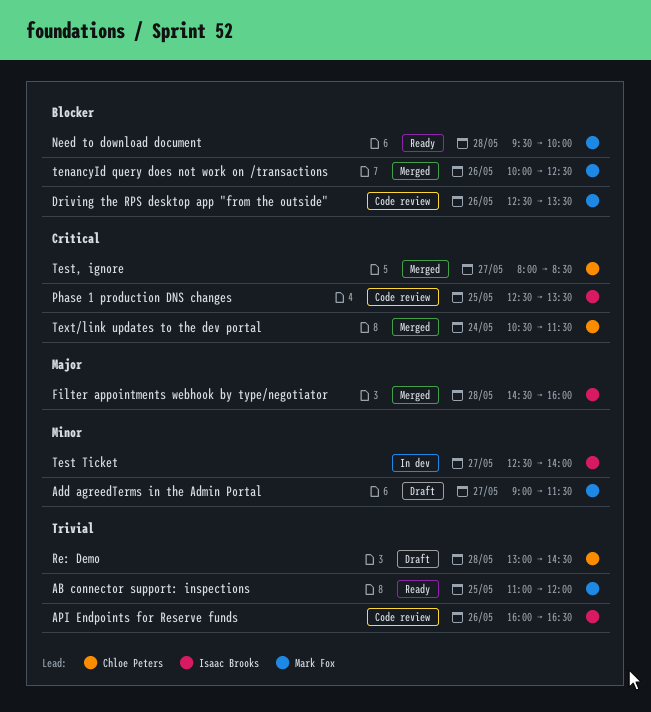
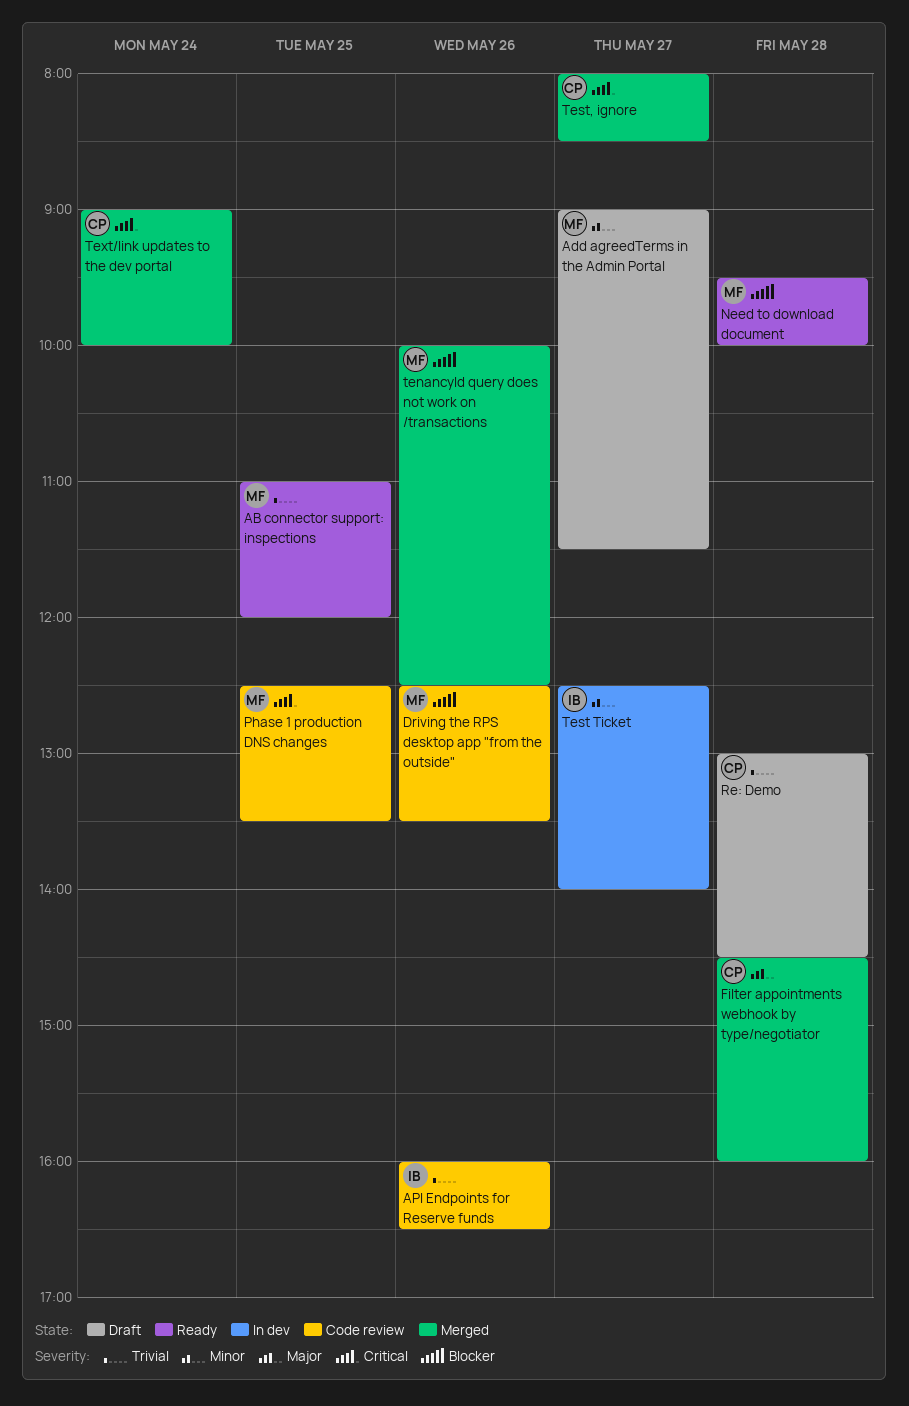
Filter appointments webhook by type/negotiator, owner: Isaac Brooks -> Chloe Peters
Phase 1 production DNS changes, owner: Isaac Brooks -> Mark Fox
Text/link updates to the dev portal, begins: 10:30 -> 09:00
Text/link updates to the dev portal, ends: 11:30 -> 10:00

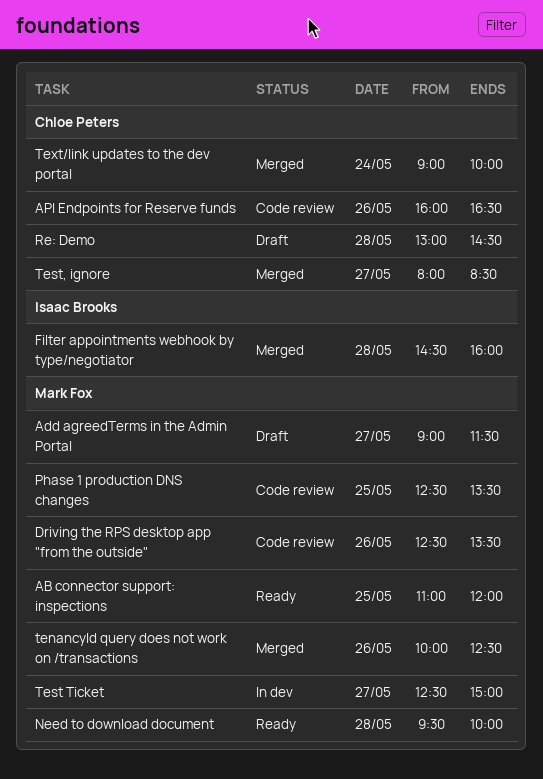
API Endpoints for Reserve funds, owner: Isaac Brooks -> Chloe Peters
Filter appointments webhook by type/negotiator, owner: Chloe Peters -> Isaac Brooks
Test Ticket, owner: Isaac Brooks -> Mark Fox
Test Ticket, ends: 14:00 -> 15:00

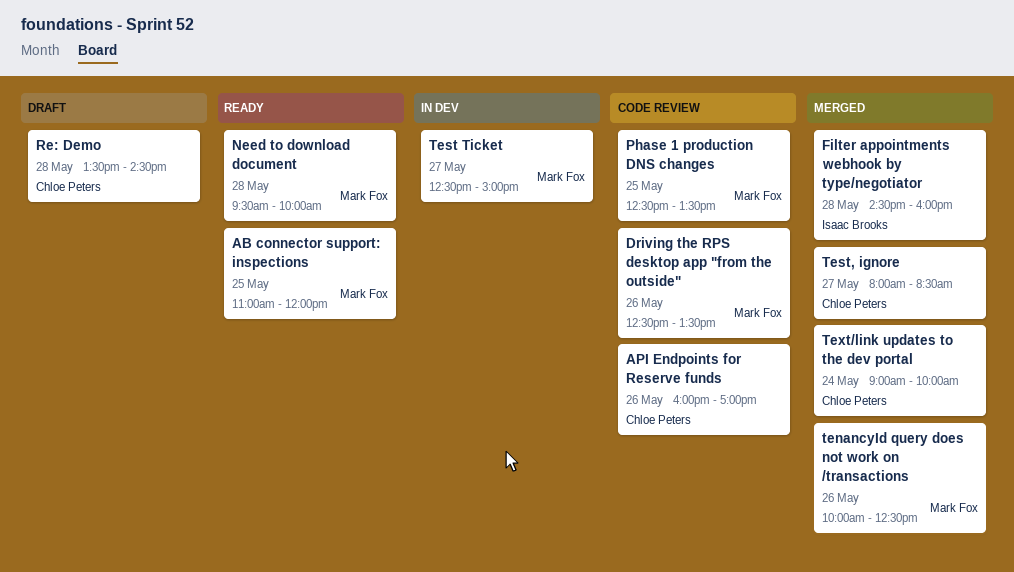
Add agreedTerms in the Admin Portal: present -> none
API Endpoints for Reserve funds, ends: 16:30 -> 17:00
Re: Demo, begins: 13:00 -> 13:30

